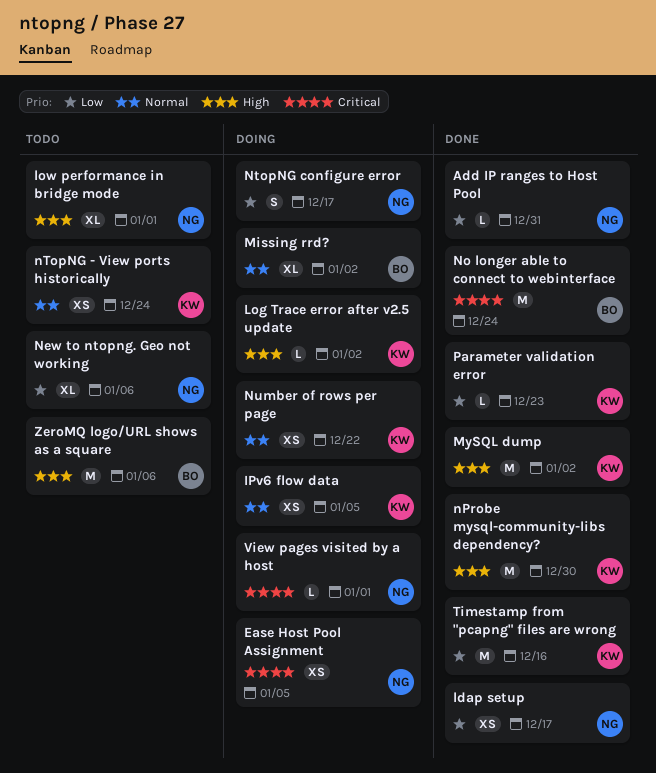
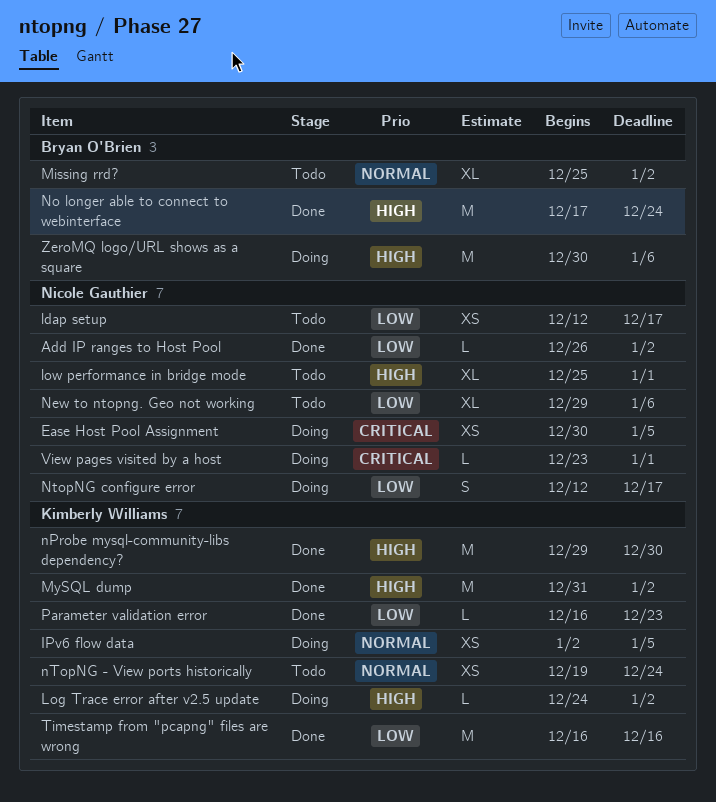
Add IP ranges to Host Pool, due: Dec 31 -> Jan 2
ldap setup, status: Done -> Todo
Missing rrd?, status: Doing -> Todo
No longer able to connect to webinterface, priority: Critical -> High
Number of rows per page: present -> none
ZeroMQ logo/URL shows as a square, status: Todo -> Doing

